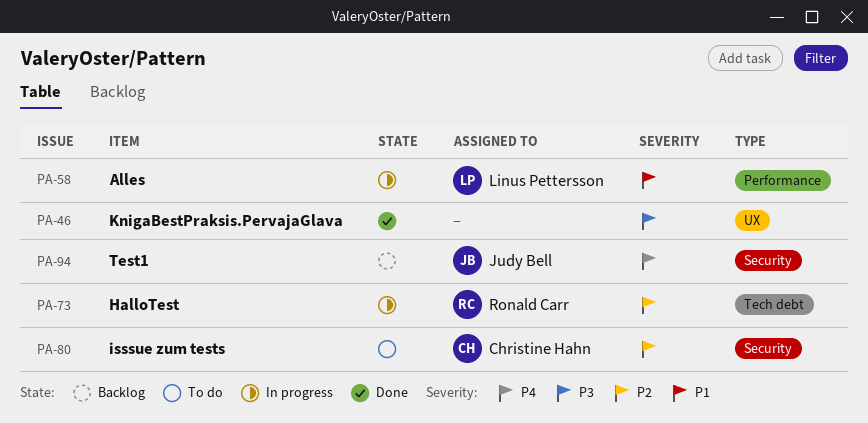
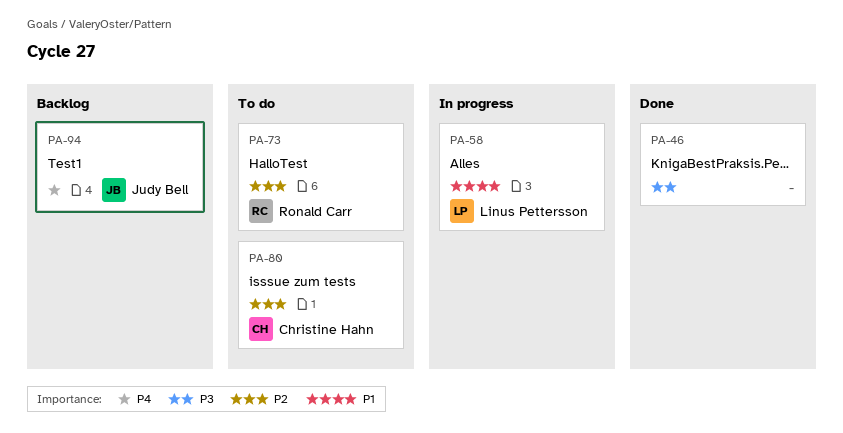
PA-73, status: In progress -> To do

